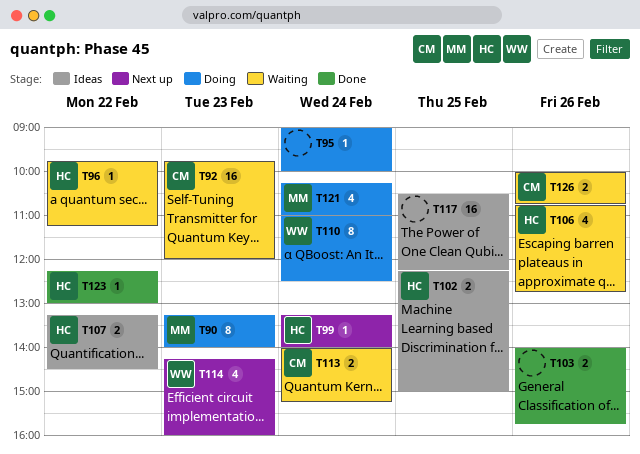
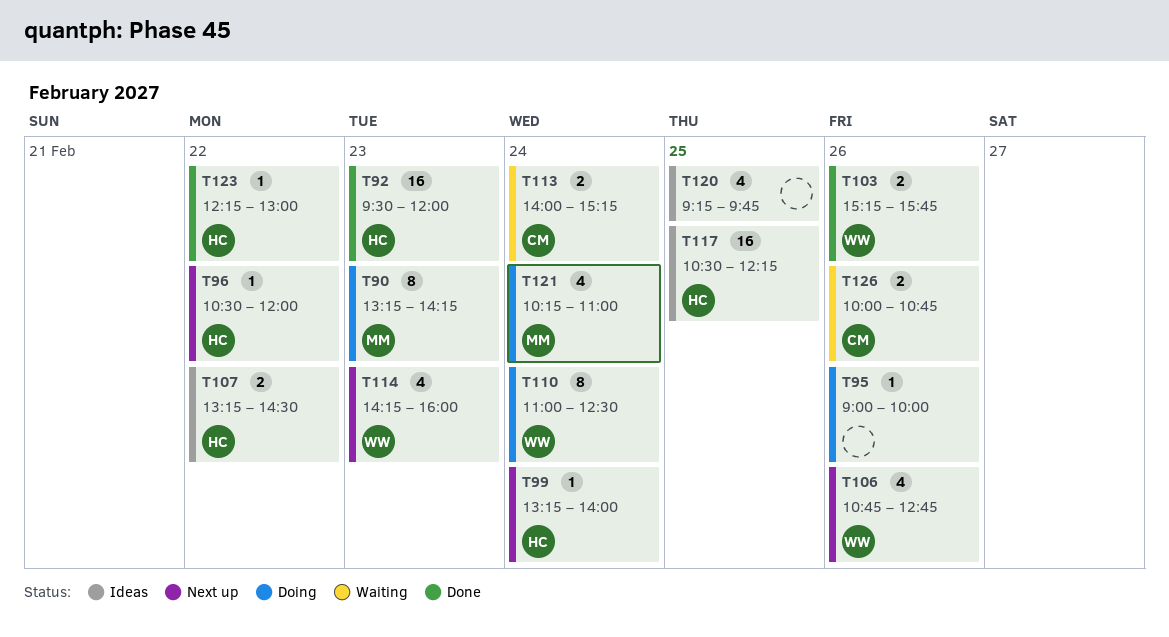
T90, ends: 14:00 -> 14:15
T92, status: Waiting -> Done
T92, owner: CM -> HC
T92, begins: 09:45 -> 09:30
T95, day: Feb 24 -> Feb 26
T96, status: Waiting -> Next up
T96, begins: 09:45 -> 10:30
T96, ends: 11:15 -> 12:00
T102: present -> none
T103, owner: none -> WW
T103, begins: 14:00 -> 15:15
T106, status: Waiting -> Next up
T106, owner: HC -> WW
T117, owner: none -> HC
T120: none -> present

